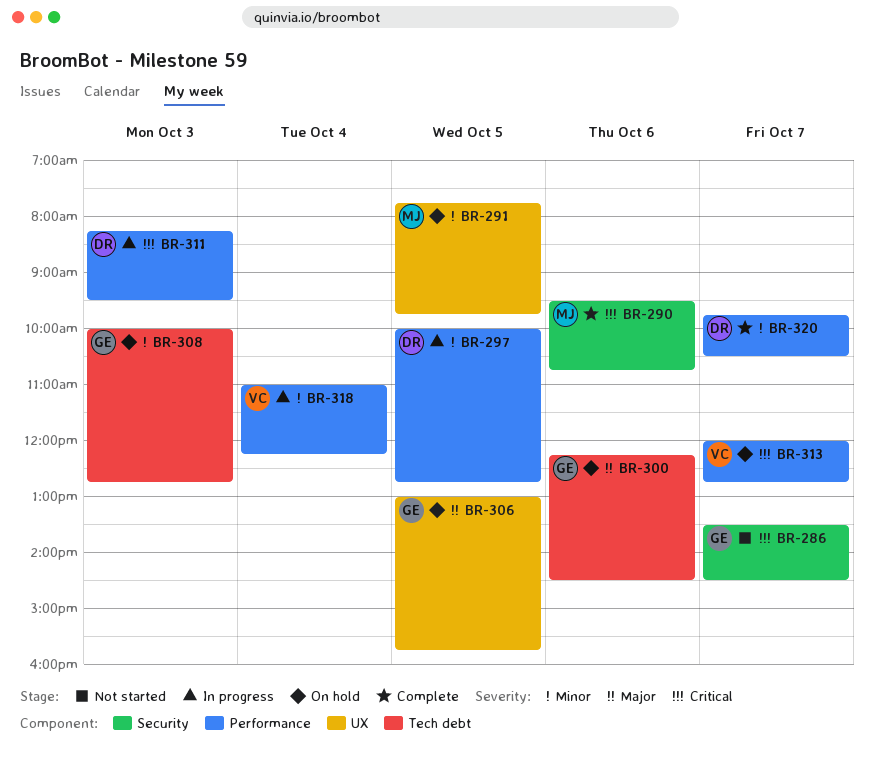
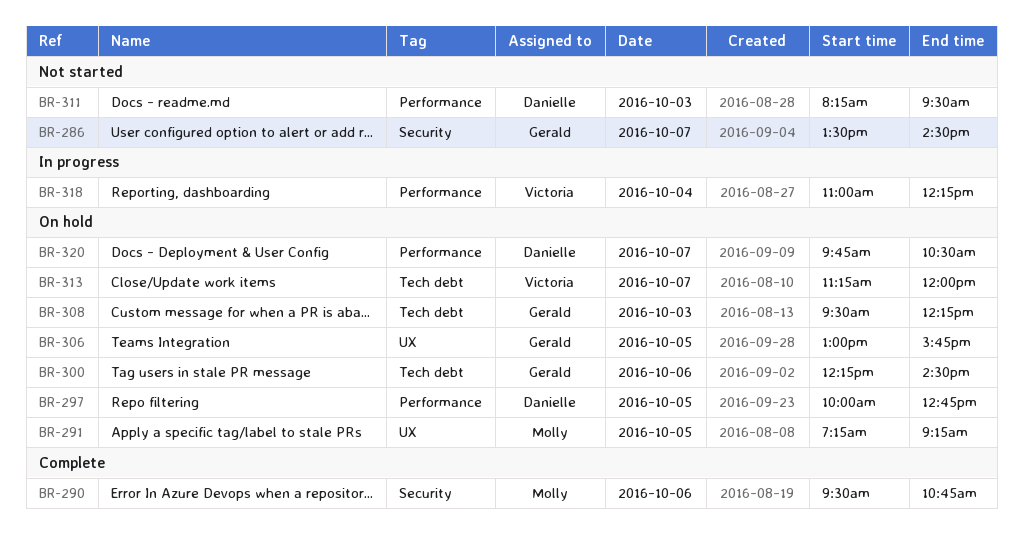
BR-291, begins: 07:45 -> 07:15
BR-291, ends: 09:45 -> 09:15
BR-297, status: In progress -> On hold
BR-308, begins: 10:00 -> 09:30
BR-308, ends: 12:45 -> 12:15
BR-311, status: In progress -> Not started
BR-313, label: Performance -> Tech debt
BR-313, begins: 12:00 -> 11:15
BR-313, ends: 12:45 -> 12:00
BR-320, status: Complete -> On hold

